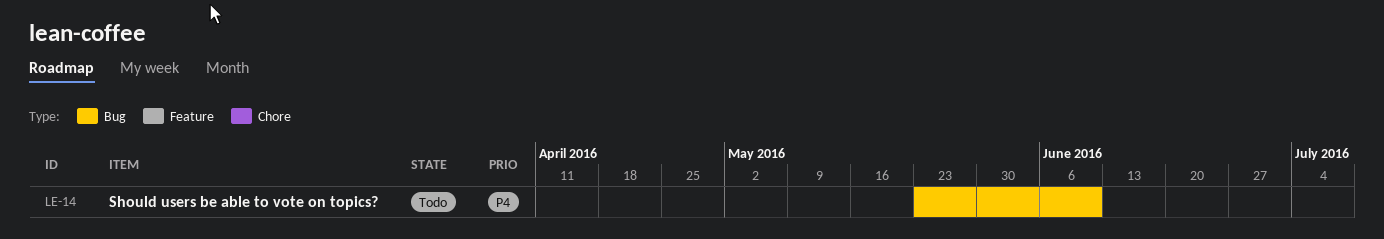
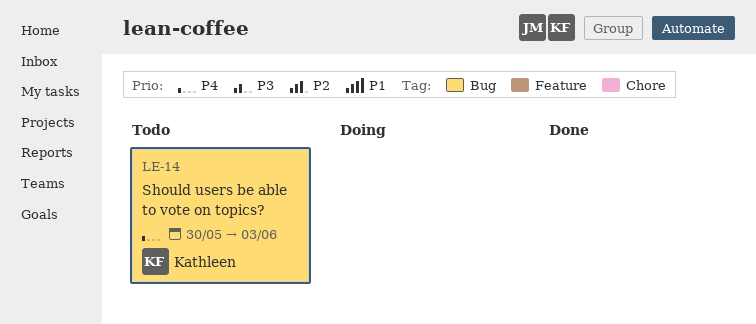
LE-14, start: May 23 -> May 30
LE-14, due: Jun 10 -> Jun 3

